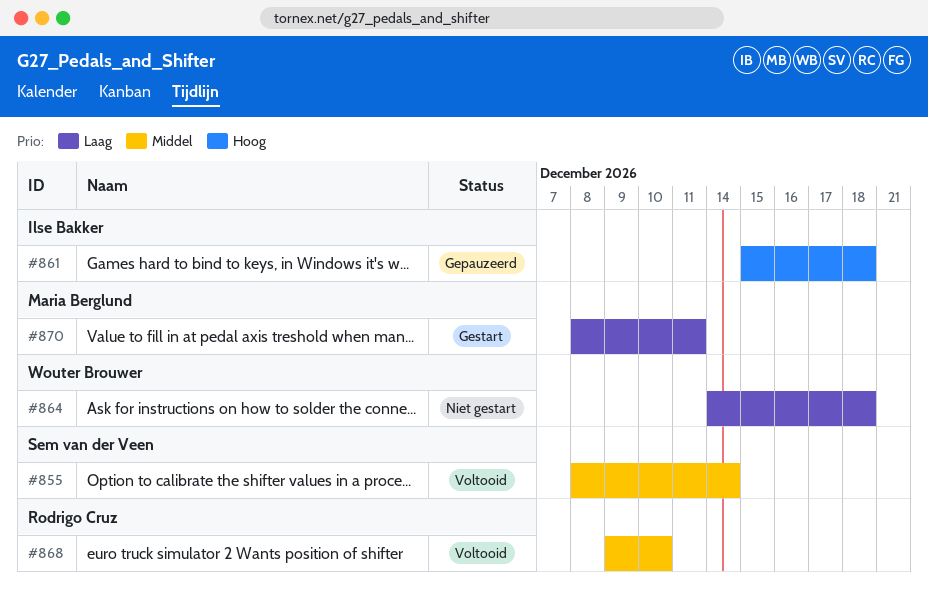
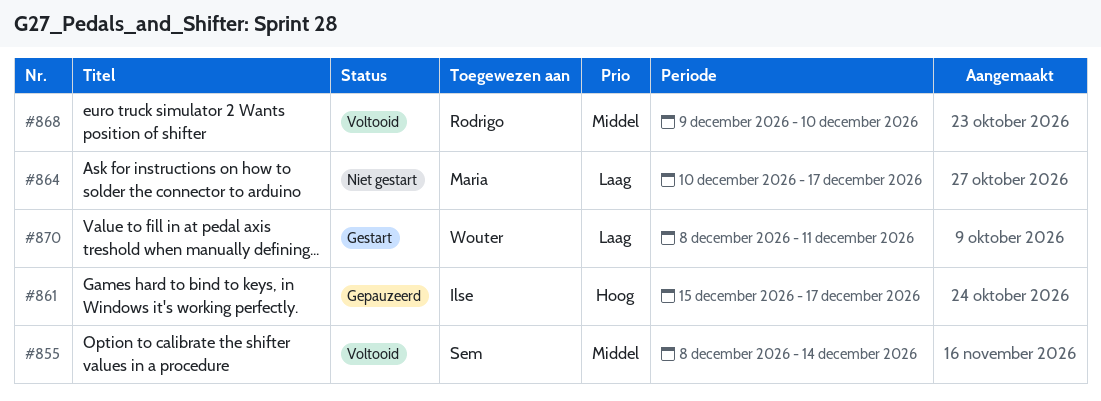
#861, due: Dec 18 -> Dec 17
#864, owner: Wouter Brouwer -> Maria Berglund
#864, start: Dec 14 -> Dec 10
#864, due: Dec 18 -> Dec 17
#870, owner: Maria Berglund -> Wouter Brouwer

